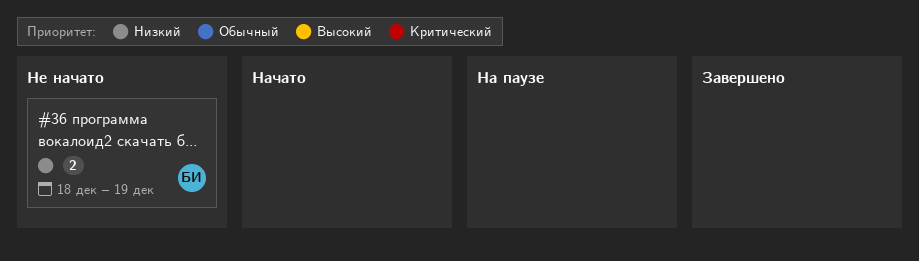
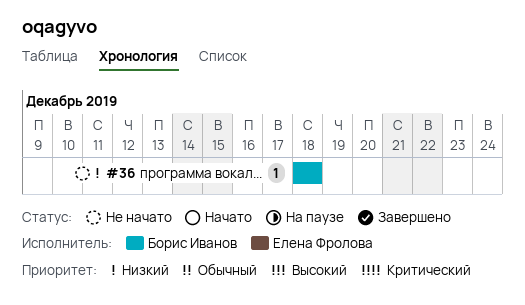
#36, estimate: 2 -> 1
#36, due: Dec 19 -> Dec 18

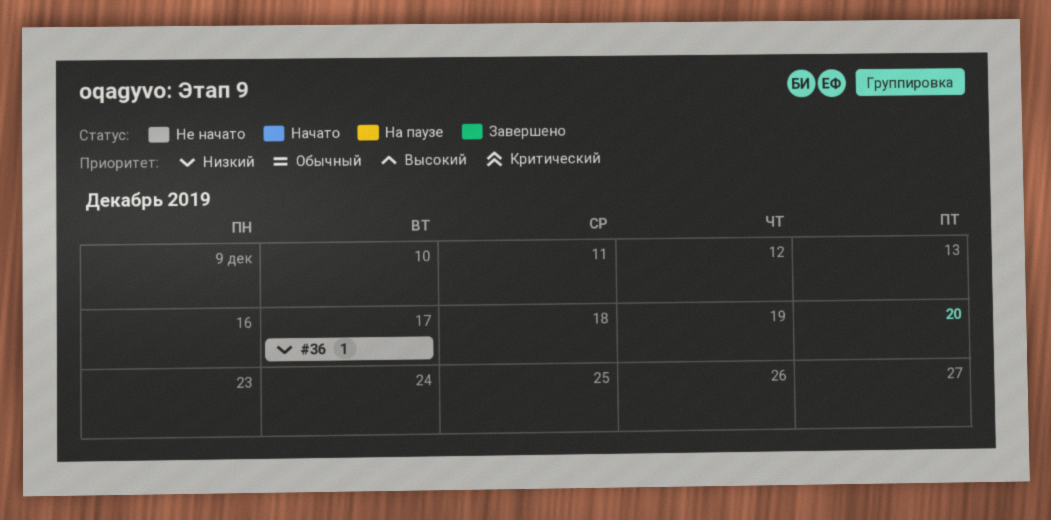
#36, start: Dec 18 -> Dec 17
#36, due: Dec 18 -> Dec 17

